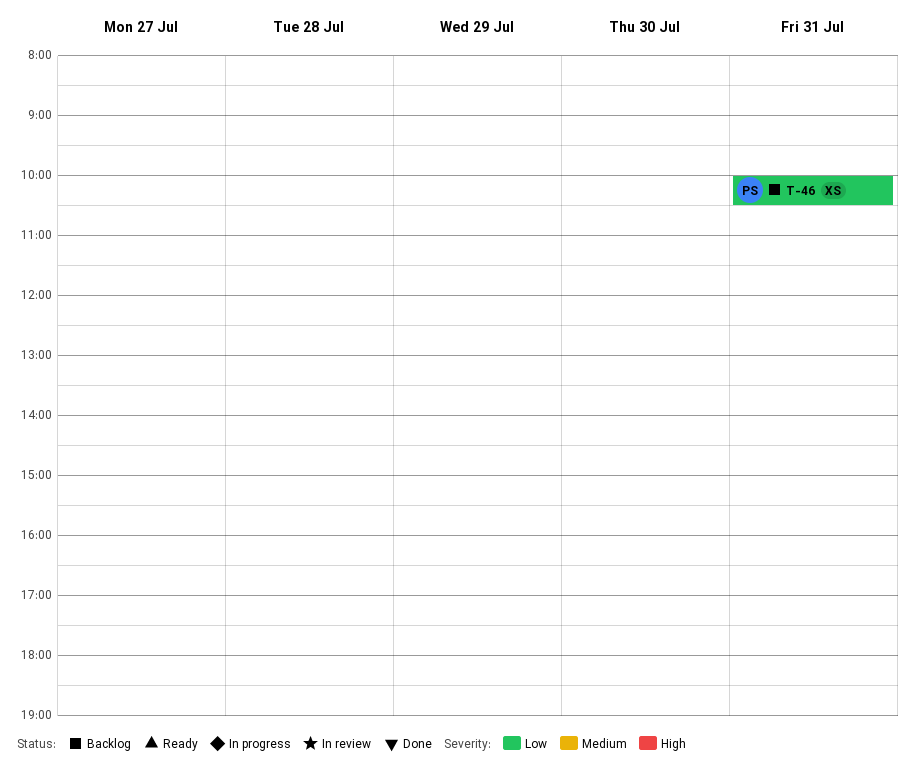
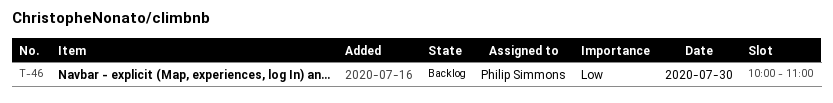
T-46, day: Jul 31 -> Jul 30
T-46, ends: 10:30 -> 11:00

